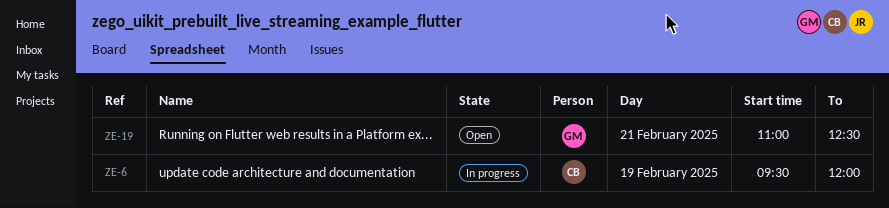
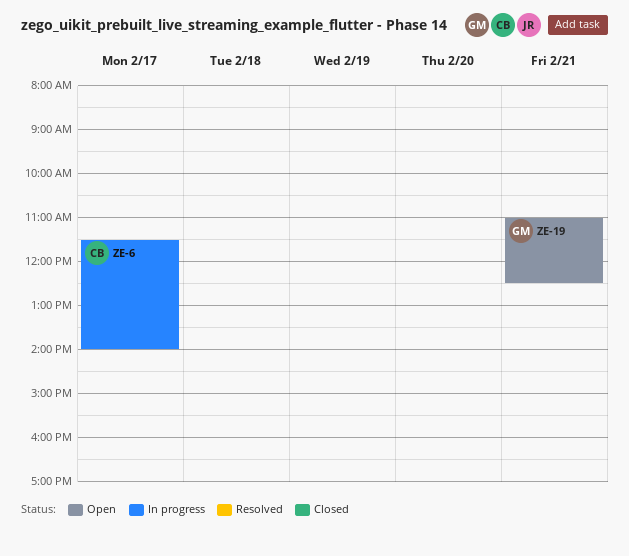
ZE-6, day: Feb 19 -> Feb 17
ZE-6, begins: 09:30 -> 11:30
ZE-6, ends: 12:00 -> 14:00

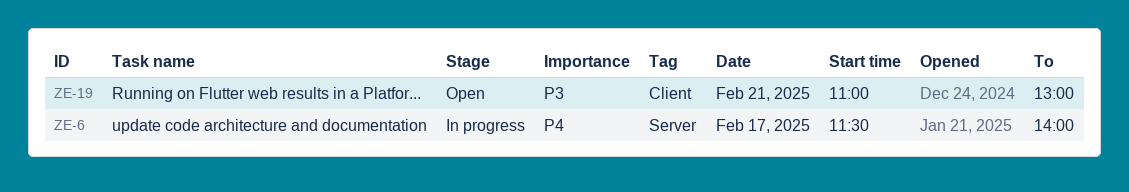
ZE-19, ends: 12:30 -> 13:00

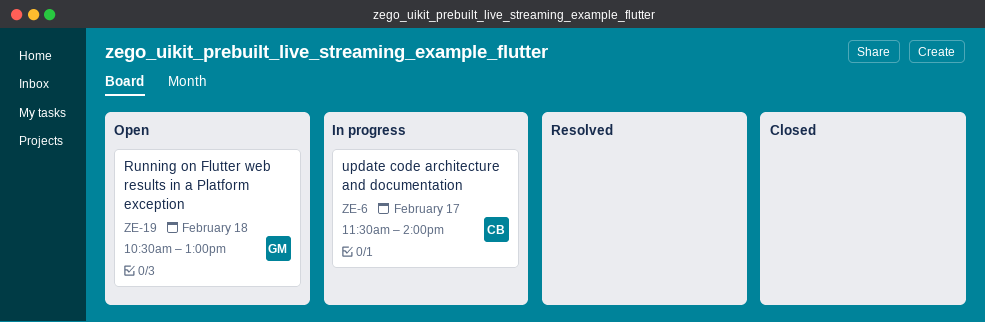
ZE-19, day: Feb 21 -> Feb 18
ZE-19, begins: 11:00 -> 10:30

